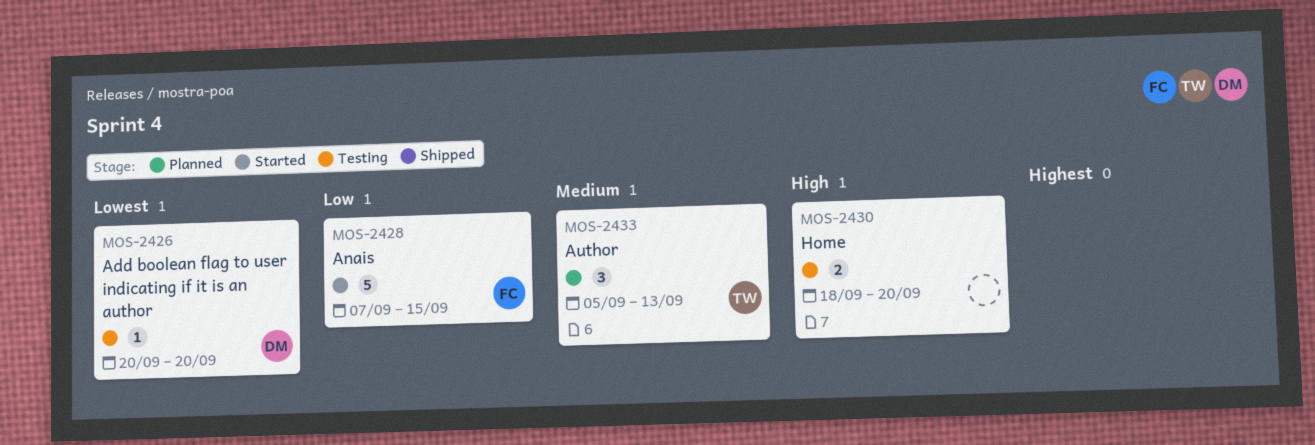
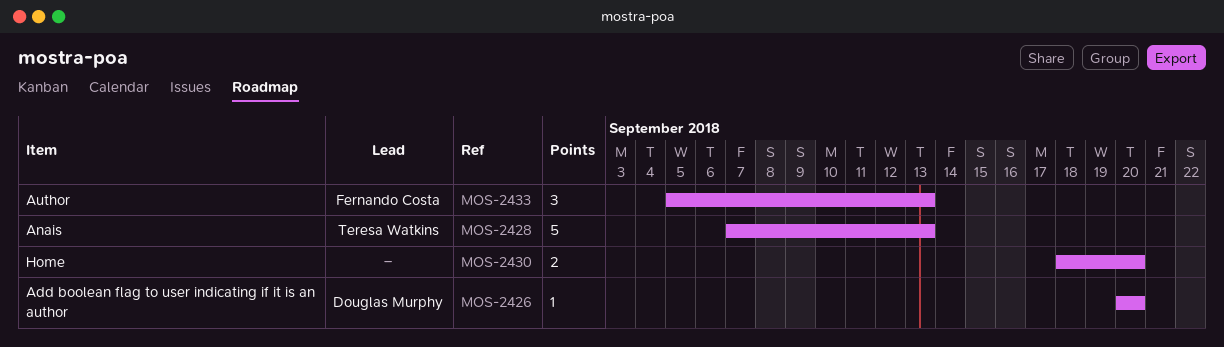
MOS-2428, owner: Fernando Costa -> Teresa Watkins
MOS-2428, due: Sep 15 -> Sep 13
MOS-2433, owner: Teresa Watkins -> Fernando Costa

